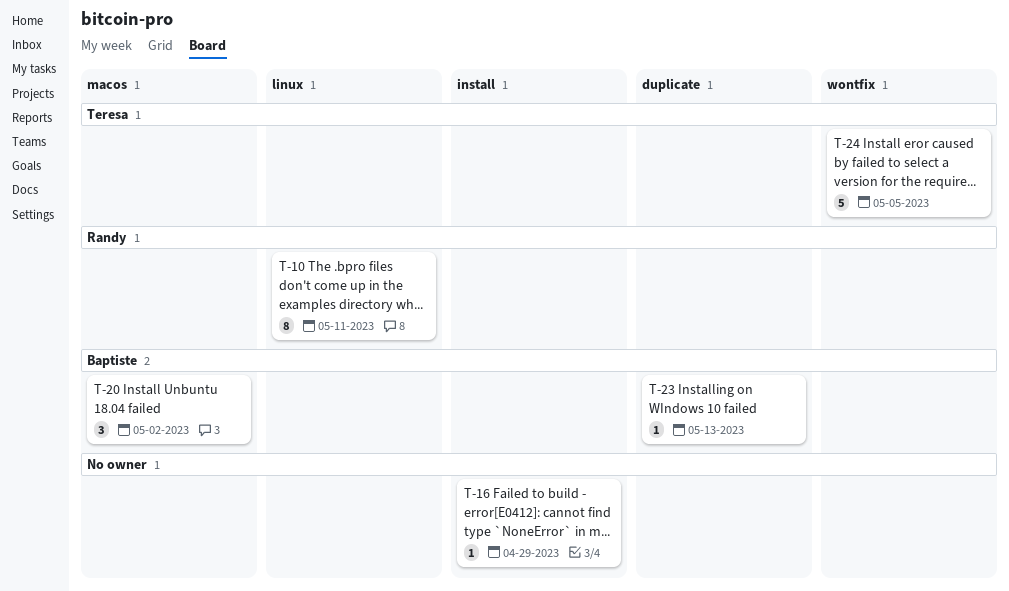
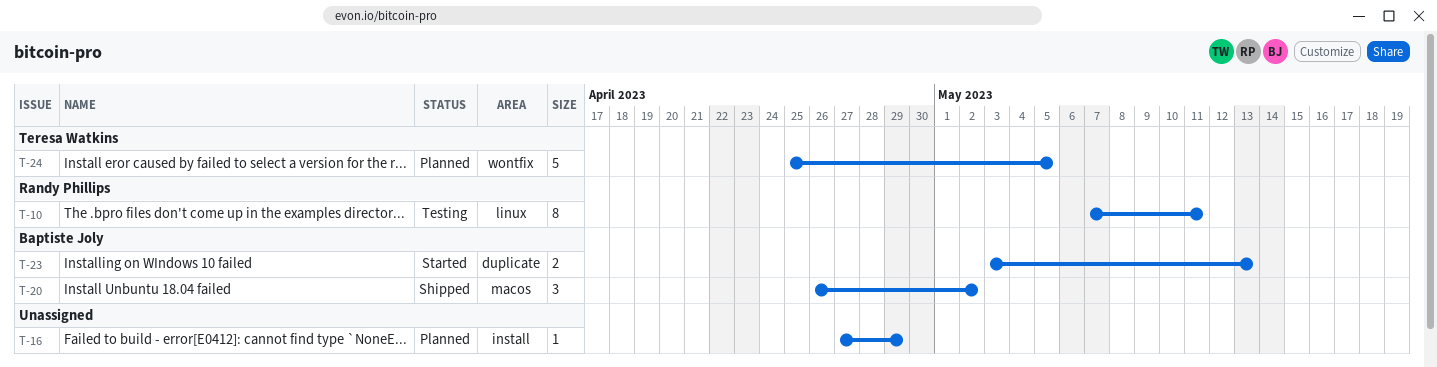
T-23, estimate: 1 -> 2

